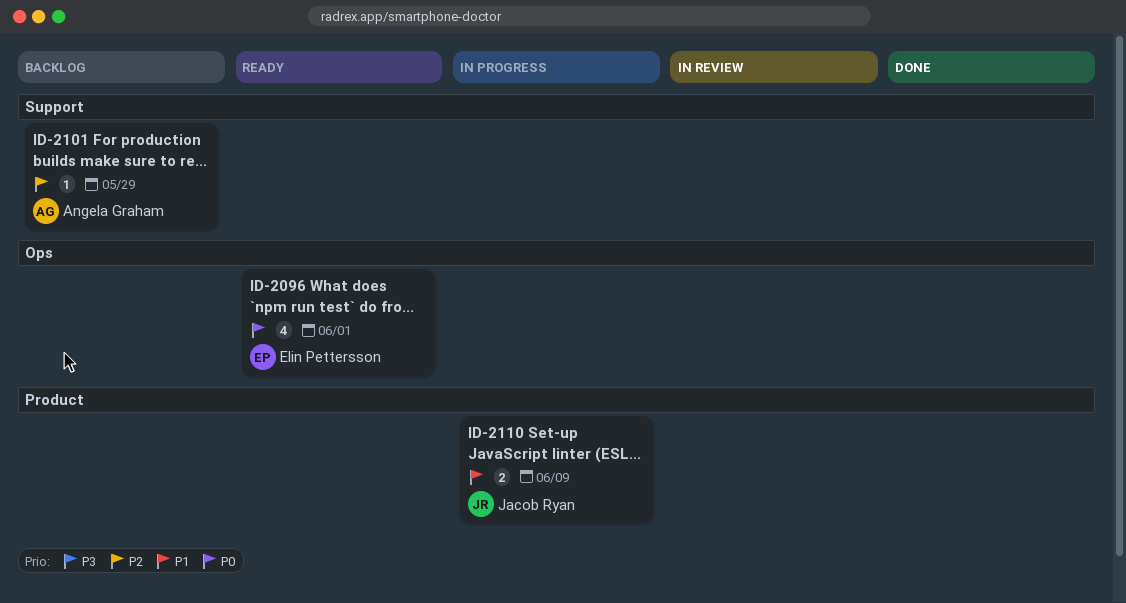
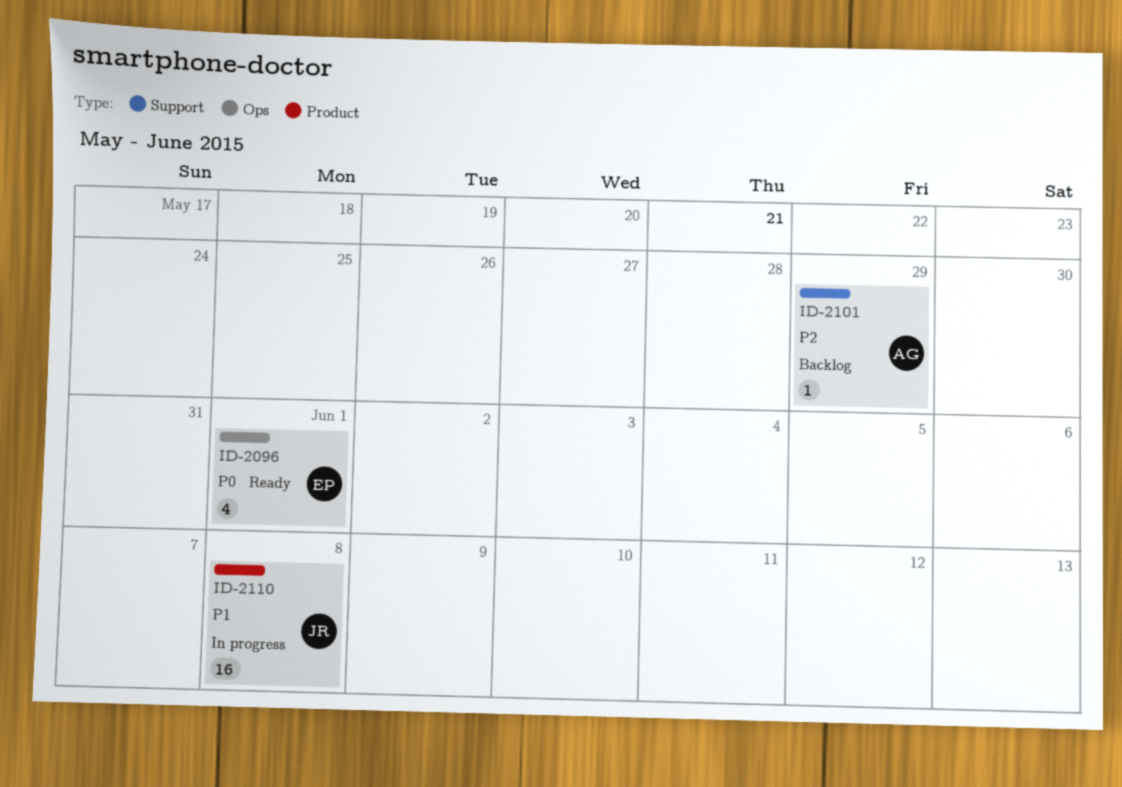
ID-2110, estimate: 2 -> 16
ID-2110, due: Jun 9 -> Jun 8

